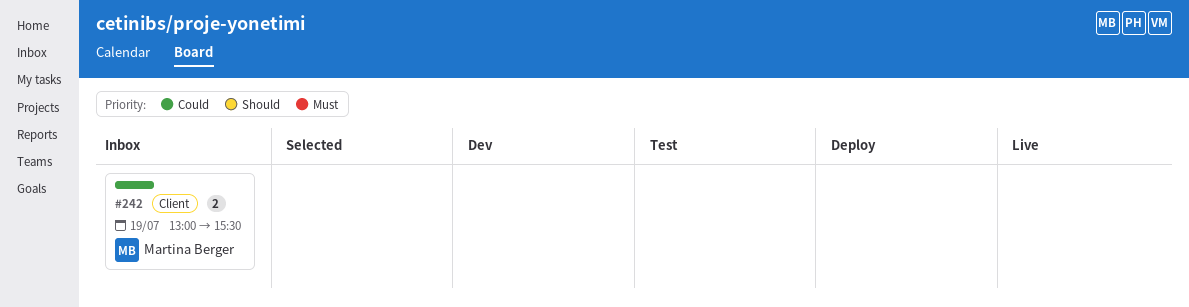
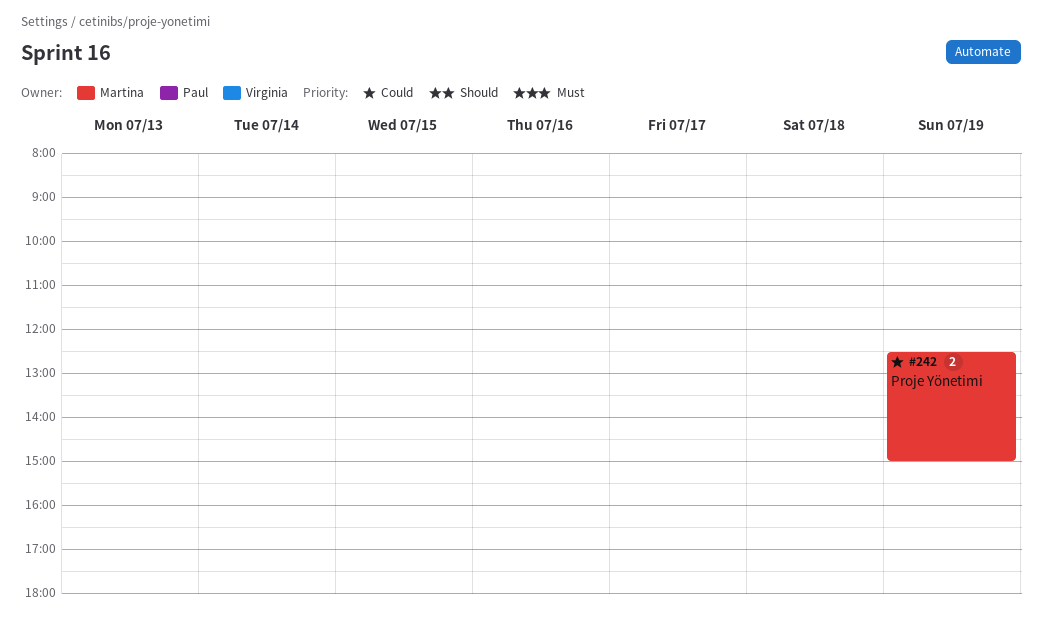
#242, begins: 13:00 -> 12:30
#242, ends: 15:30 -> 15:00

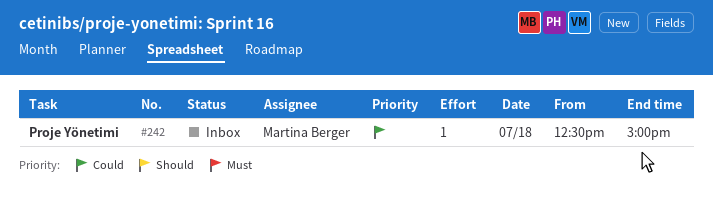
#242, estimate: 2 -> 1
#242, day: Jul 19 -> Jul 18

